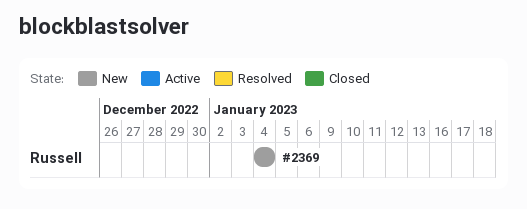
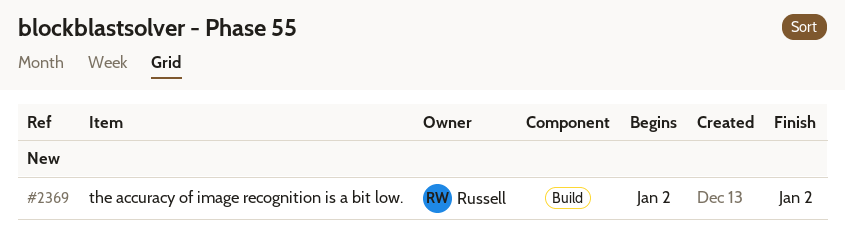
#2369, start: Jan 4 -> Jan 2
#2369, due: Jan 4 -> Jan 2

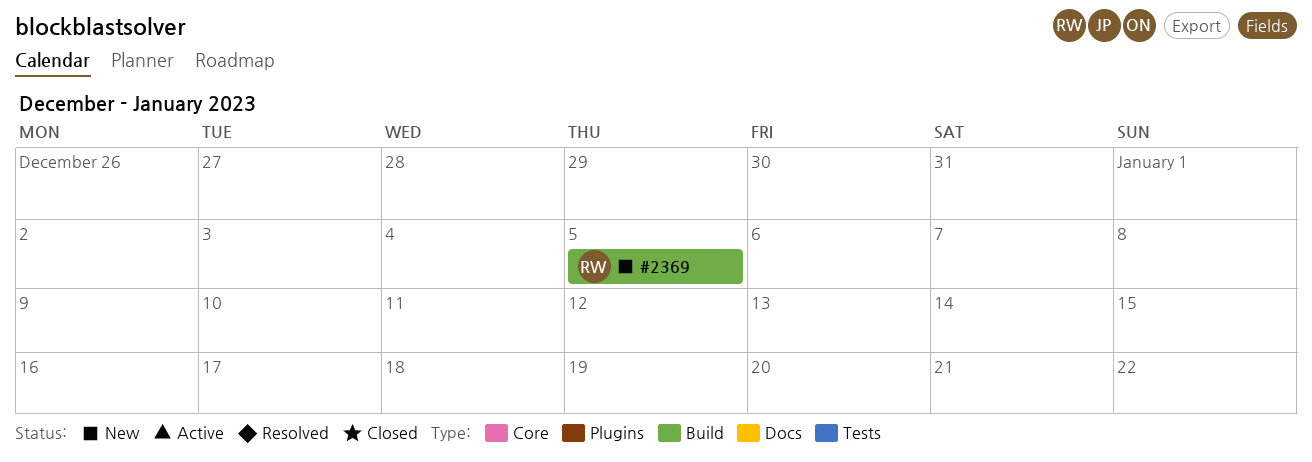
#2369, start: Jan 2 -> Jan 5
#2369, due: Jan 2 -> Jan 5

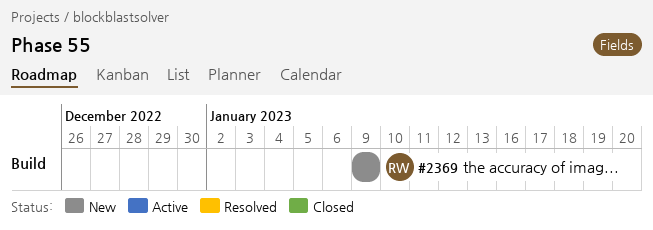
#2369, start: Jan 5 -> Jan 9
#2369, due: Jan 5 -> Jan 9

